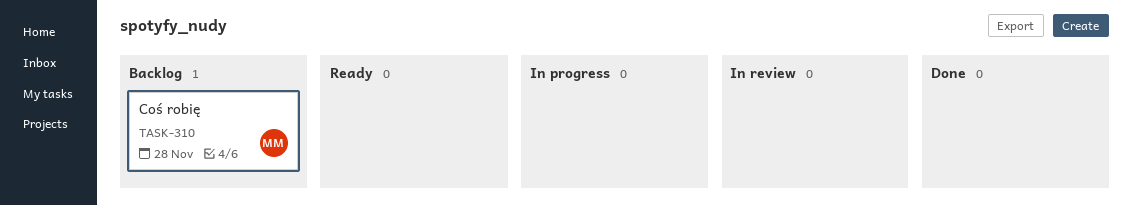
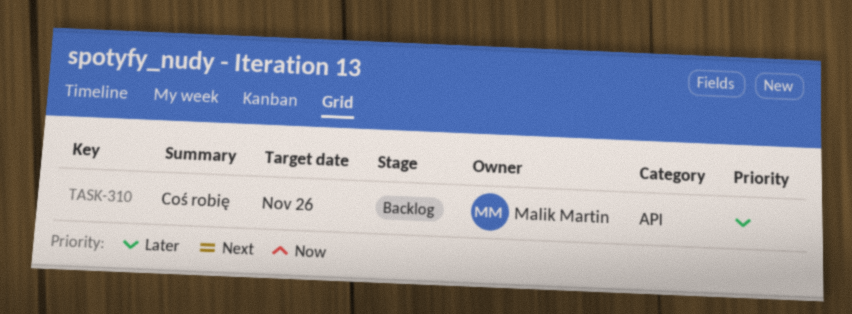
TASK-310, due: Nov 28 -> Nov 26

